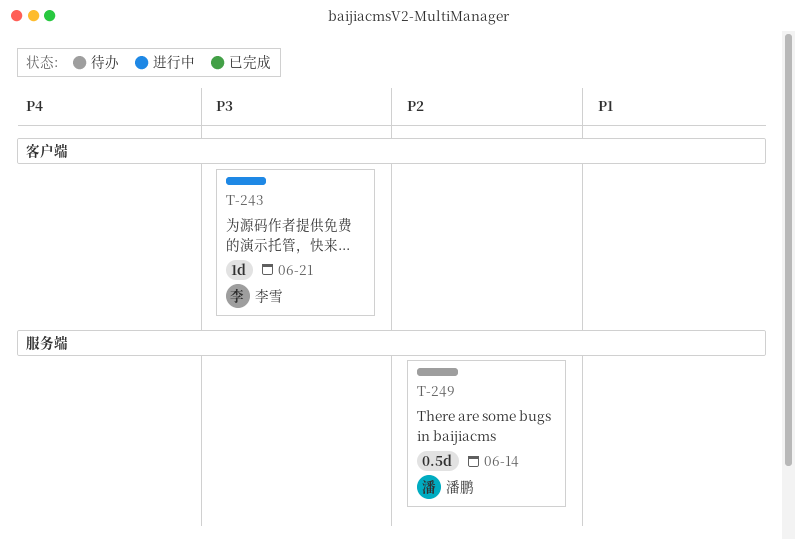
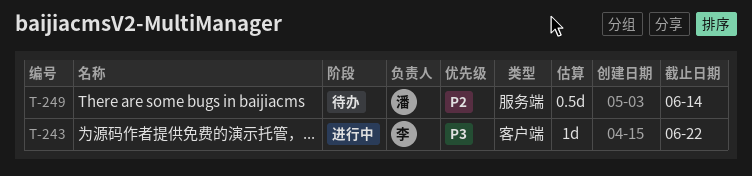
T-243, due: Jun 21 -> Jun 22

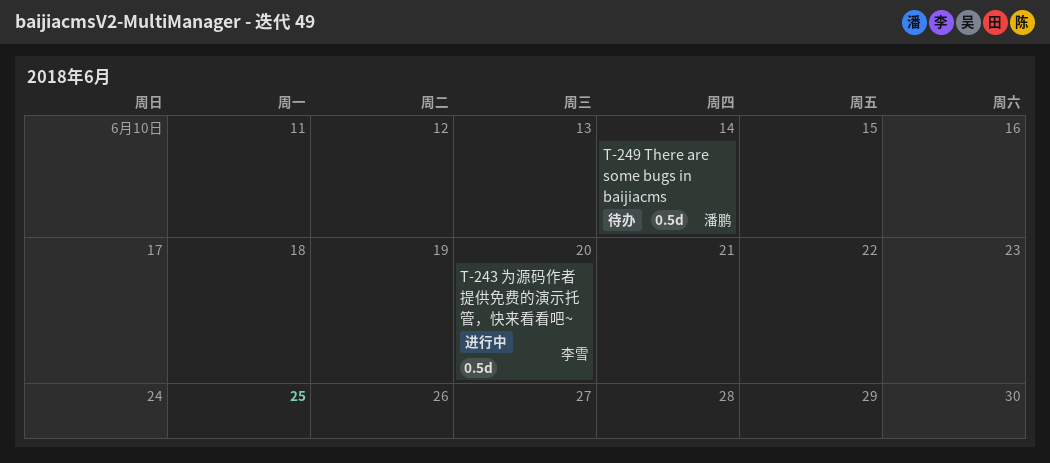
T-243, estimate: 1d -> 0.5d
T-243, due: Jun 22 -> Jun 20

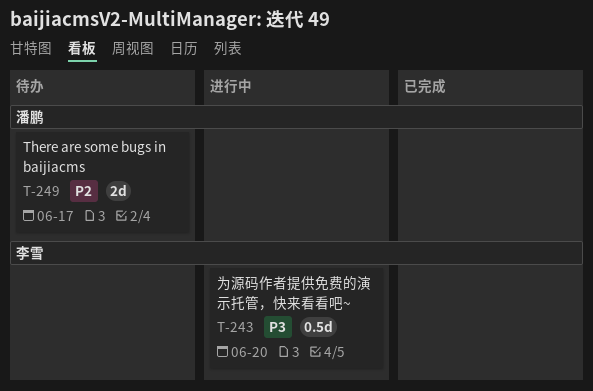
T-249, estimate: 0.5d -> 2d
T-249, due: Jun 14 -> Jun 17

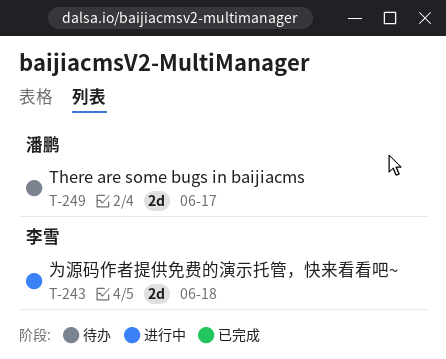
T-243, estimate: 0.5d -> 2d
T-243, due: Jun 20 -> Jun 18

